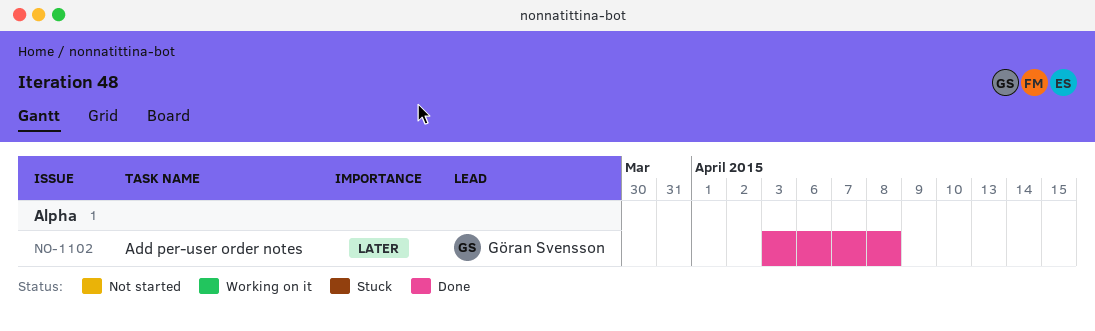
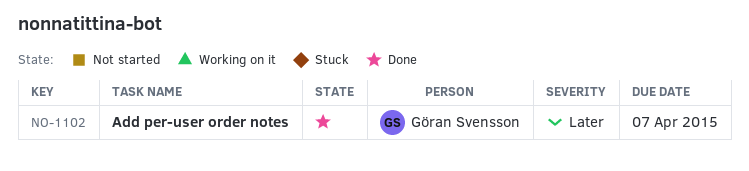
NO-1102, due: Apr 8 -> Apr 7

